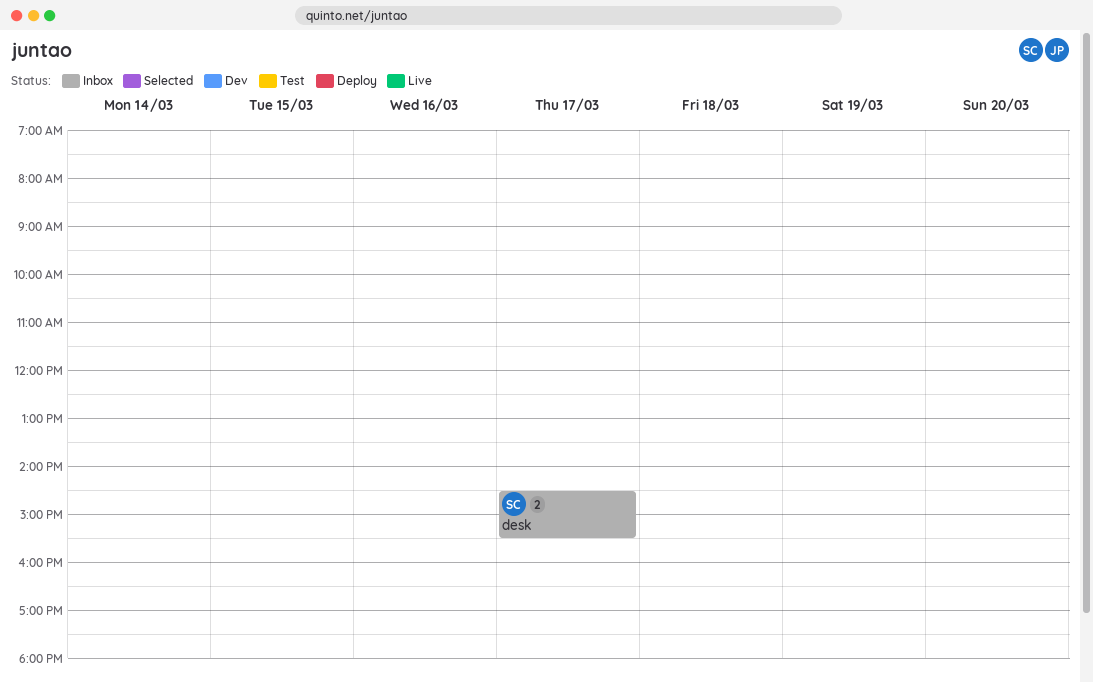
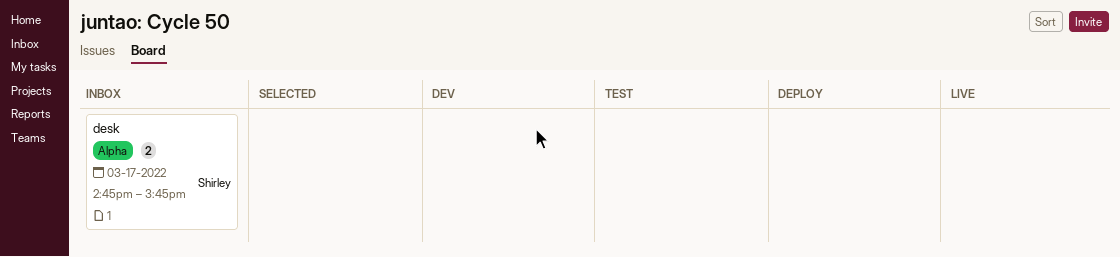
desk, begins: 14:30 -> 14:45
desk, ends: 15:30 -> 15:45

